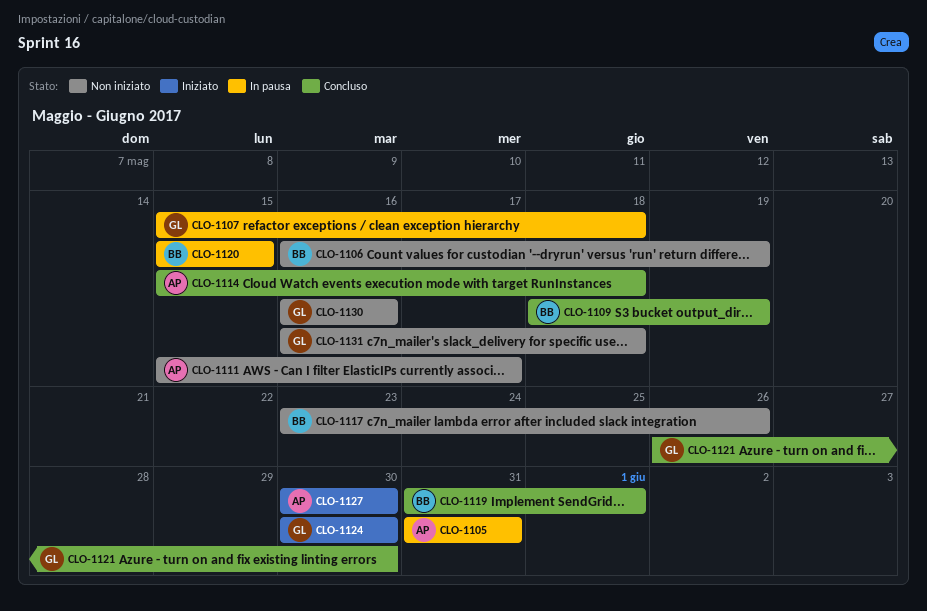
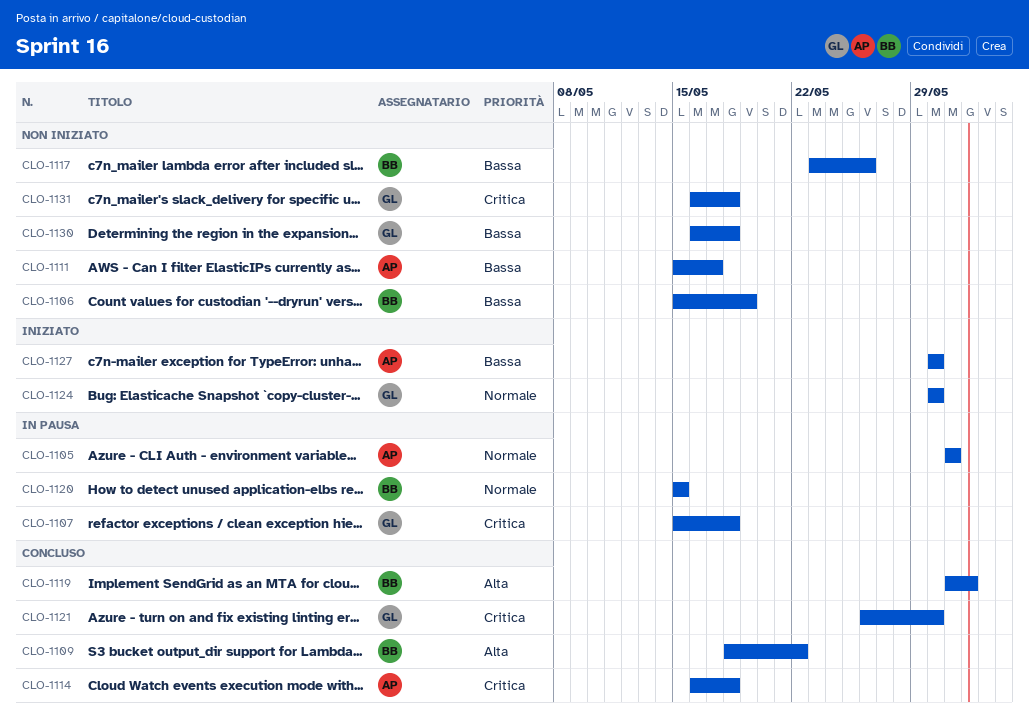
CLO-1106, start: May 16 -> May 15
CLO-1109, due: May 19 -> May 22
CLO-1114, start: May 15 -> May 16
CLO-1130, due: May 16 -> May 18

